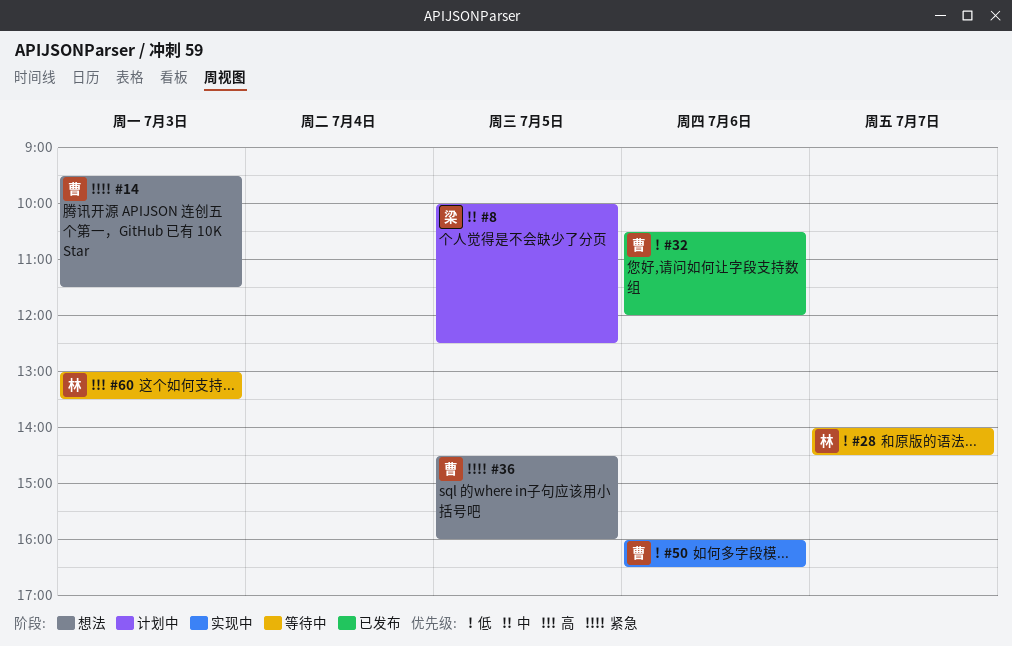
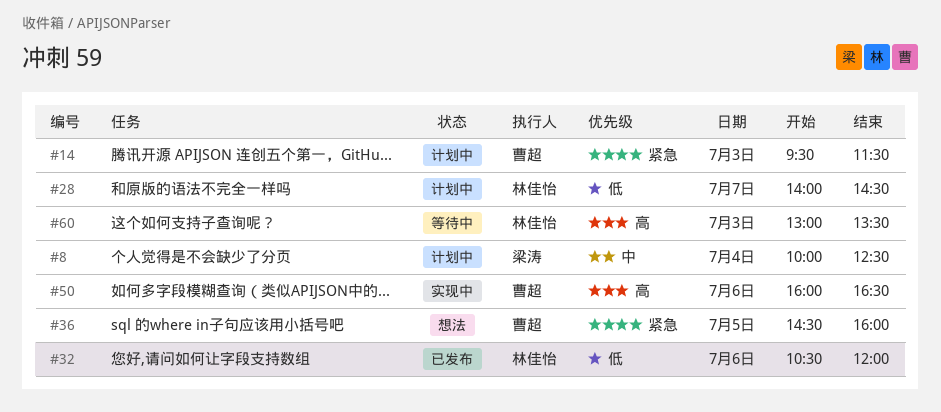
#8, day: Jul 5 -> Jul 4
#14, status: 想法 -> 计划中
#28, status: 等待中 -> 计划中
#32, owner: 曹超 -> 林佳怡
#50, priority: 低 -> 高

